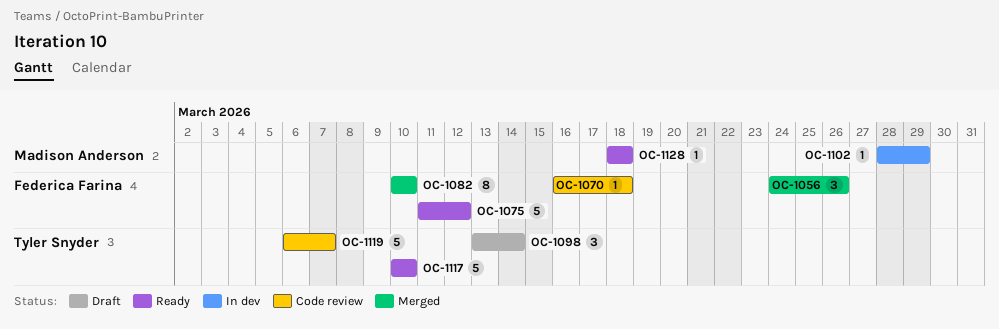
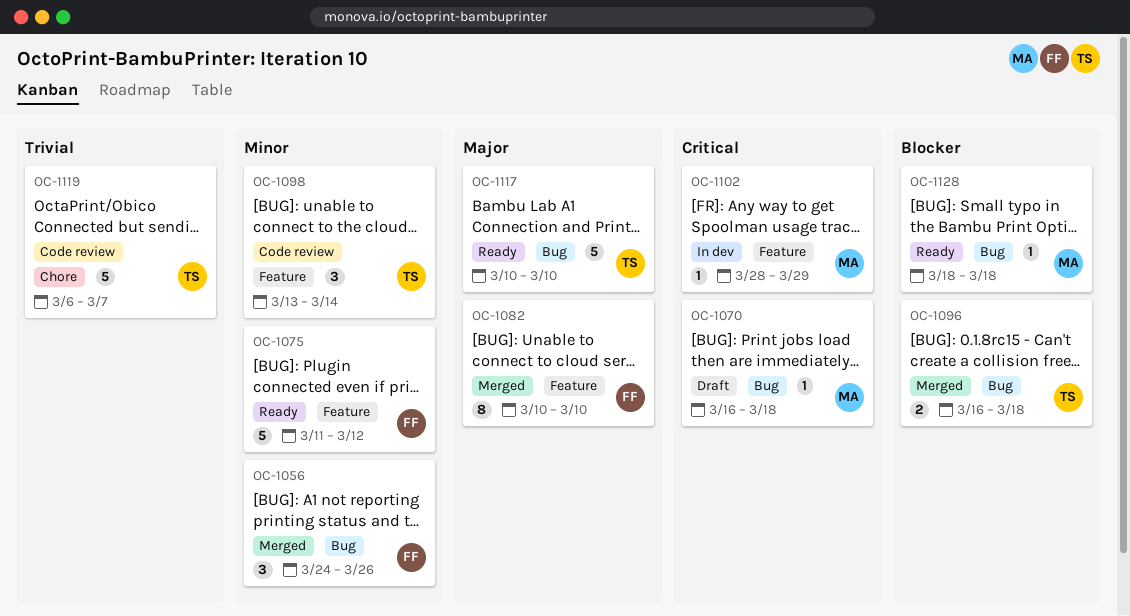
OC-1070, status: Code review -> Draft
OC-1070, owner: Federica Farina -> Madison Anderson
OC-1096: none -> present
OC-1098, status: Draft -> Code review

